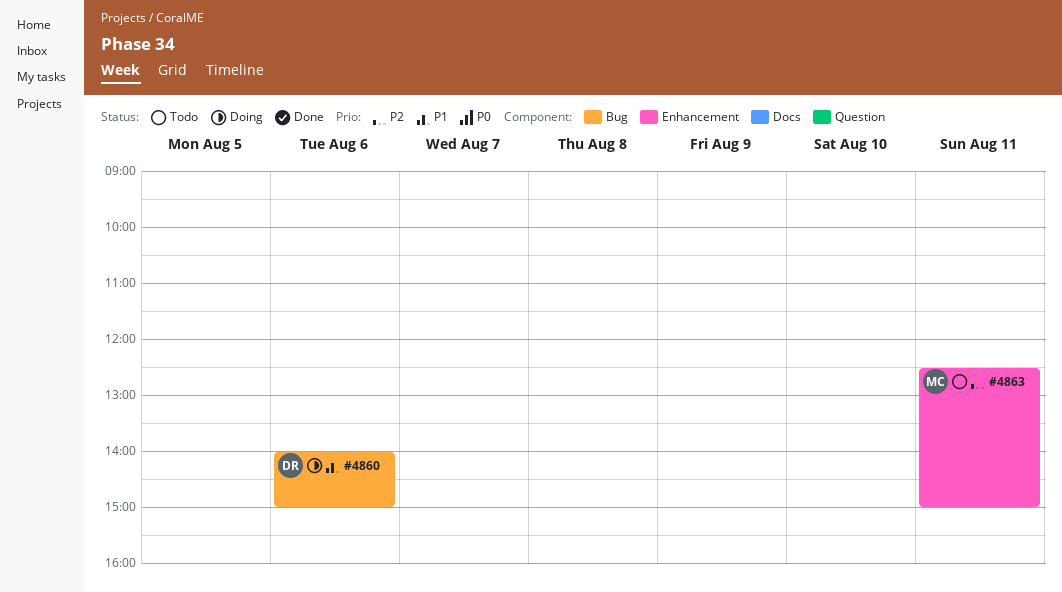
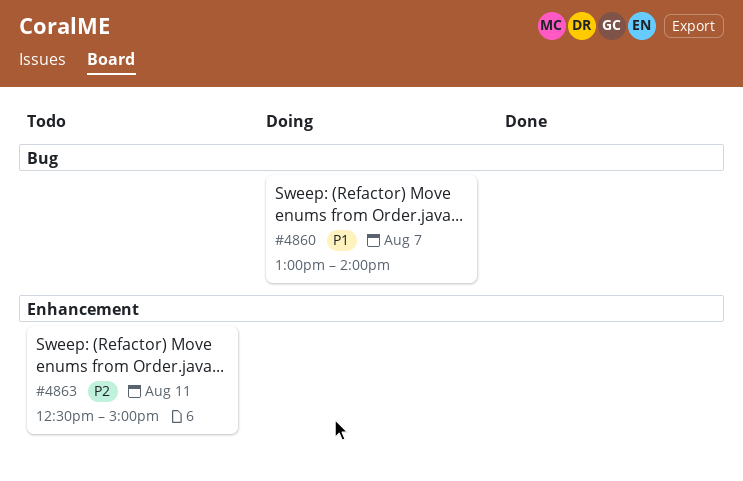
#4860, day: Aug 6 -> Aug 7
#4860, begins: 14:00 -> 13:00
#4860, ends: 15:00 -> 14:00

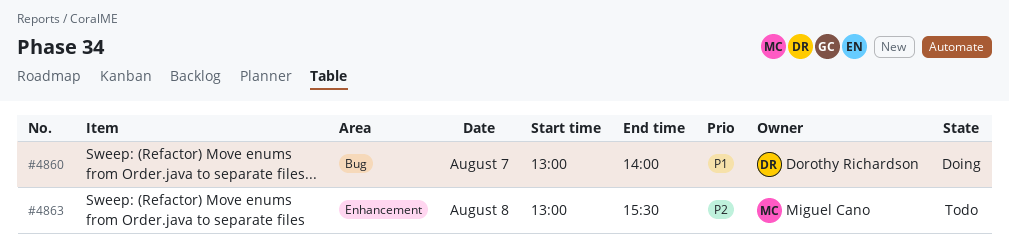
#4863, day: Aug 11 -> Aug 8
#4863, begins: 12:30 -> 13:00
#4863, ends: 15:00 -> 15:30

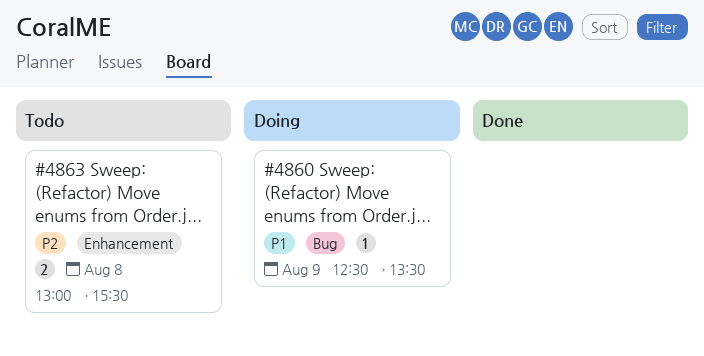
#4860, day: Aug 7 -> Aug 9
#4860, begins: 13:00 -> 12:30
#4860, ends: 14:00 -> 13:30

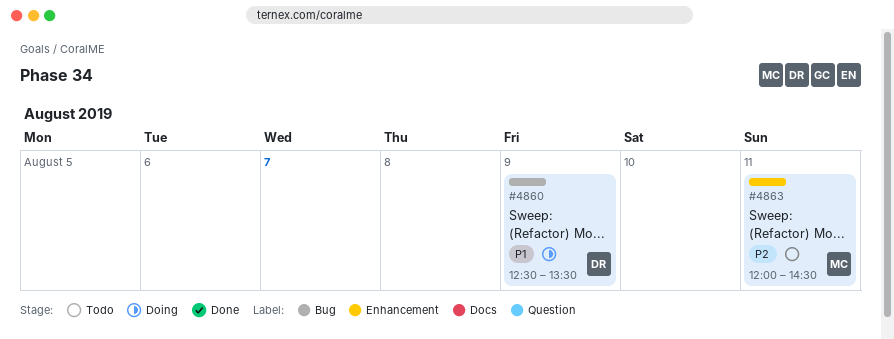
#4863, day: Aug 8 -> Aug 11
#4863, begins: 13:00 -> 12:00
#4863, ends: 15:30 -> 14:30

